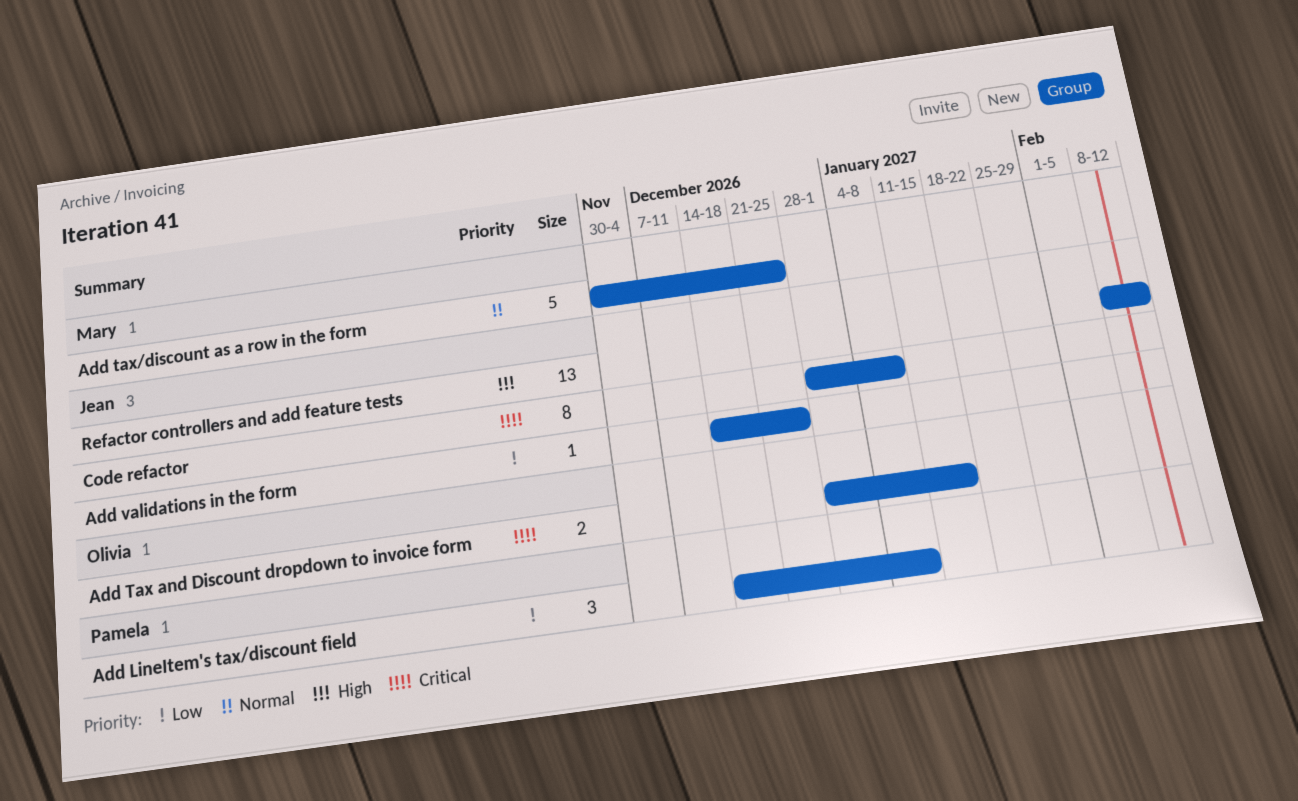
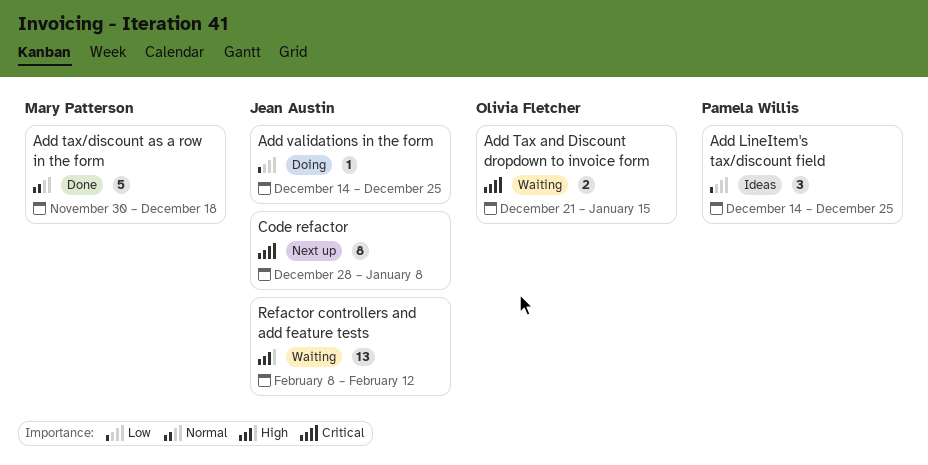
Add LineItem's tax/discount field, due: Jan 8 -> Dec 25
Add Tax and Discount dropdown to invoice form, start: Dec 28 -> Dec 21
Add tax/discount as a row in the form, due: Dec 25 -> Dec 18

